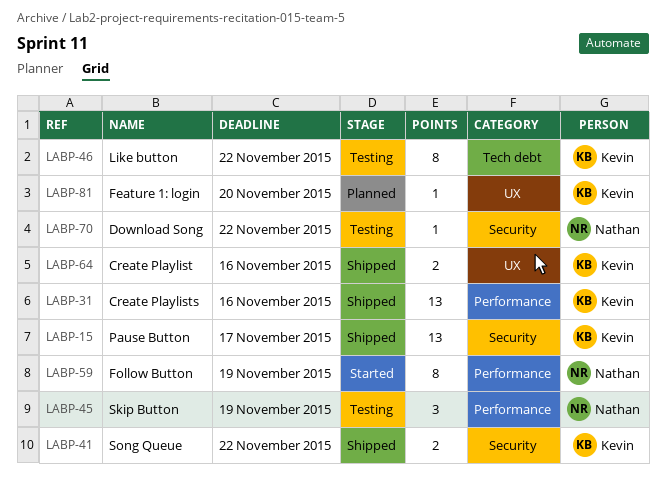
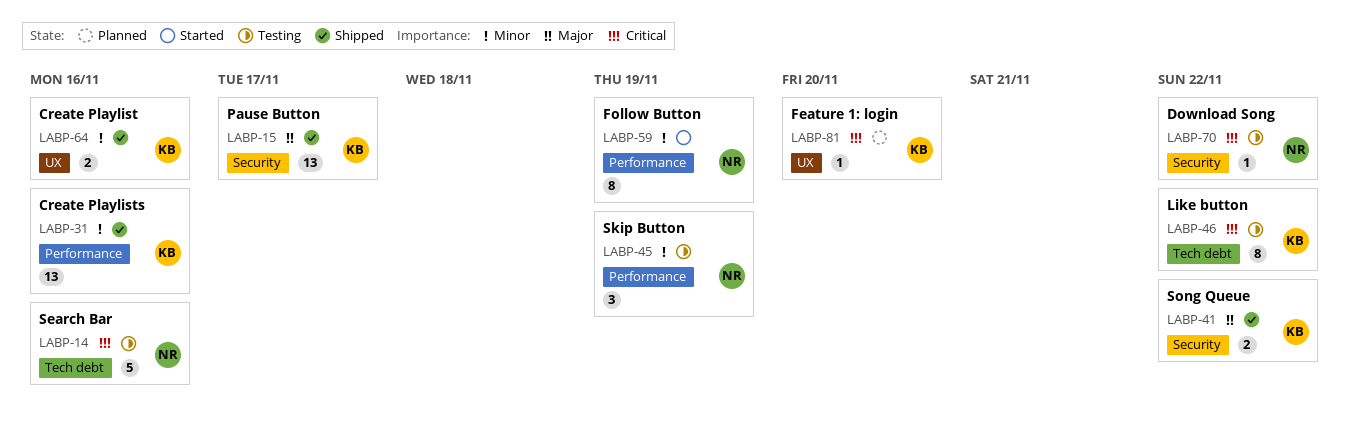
LABP-14: none -> present

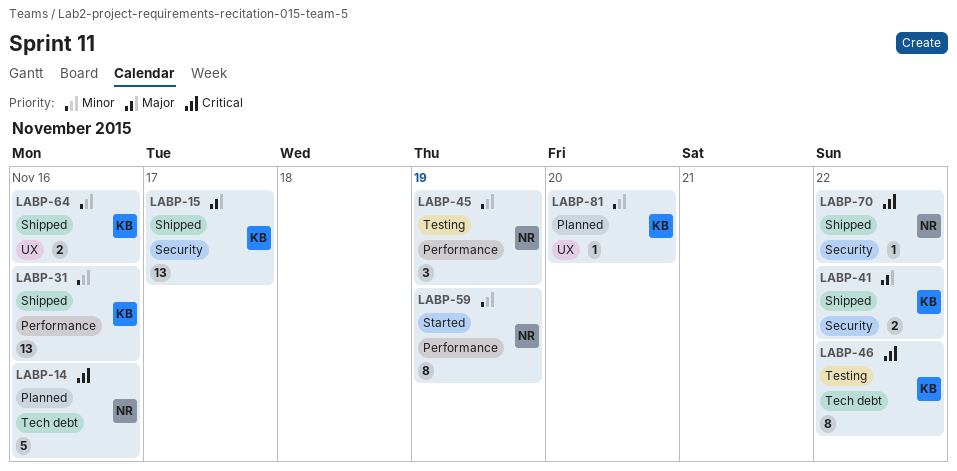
LABP-14, status: Testing -> Planned
LABP-70, status: Testing -> Shipped
LABP-81, priority: Critical -> Minor

